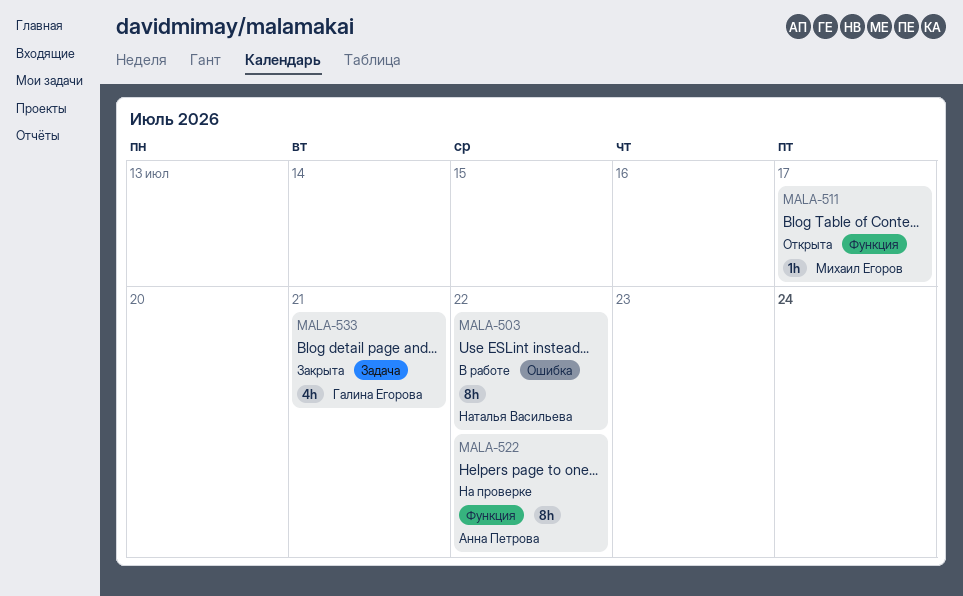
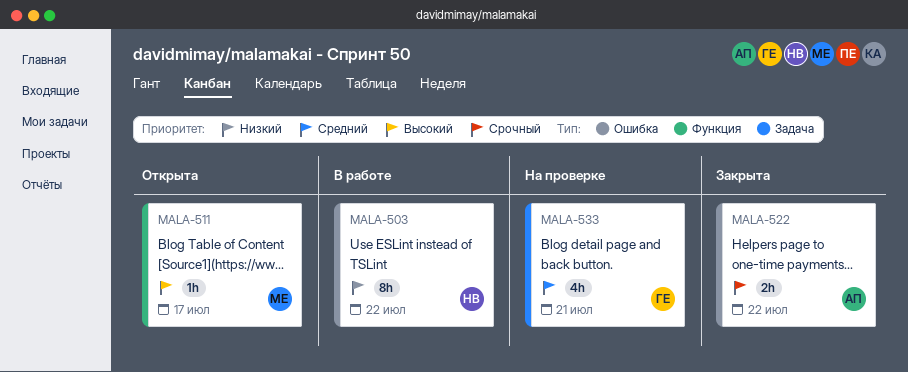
MALA-522, status: На проверке -> Закрыта
MALA-522, label: Функция -> Ошибка
MALA-522, estimate: 8h -> 2h
MALA-533, status: Закрыта -> На проверке

